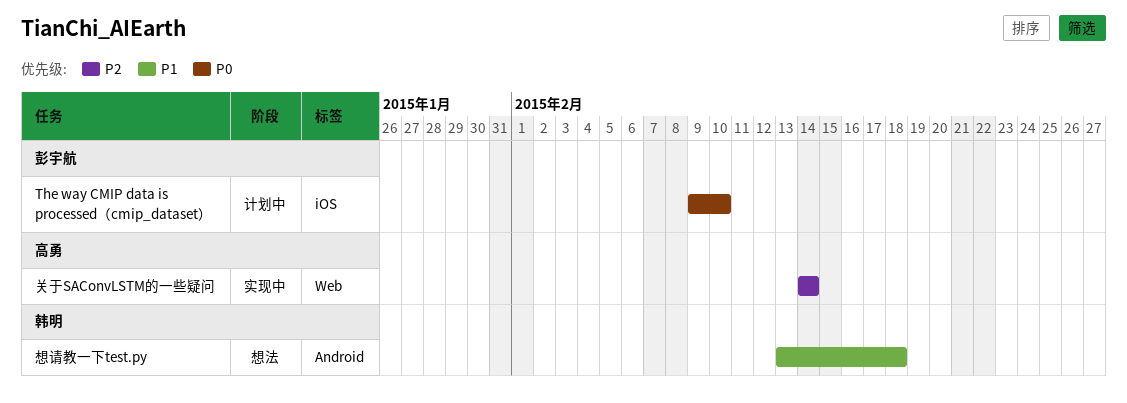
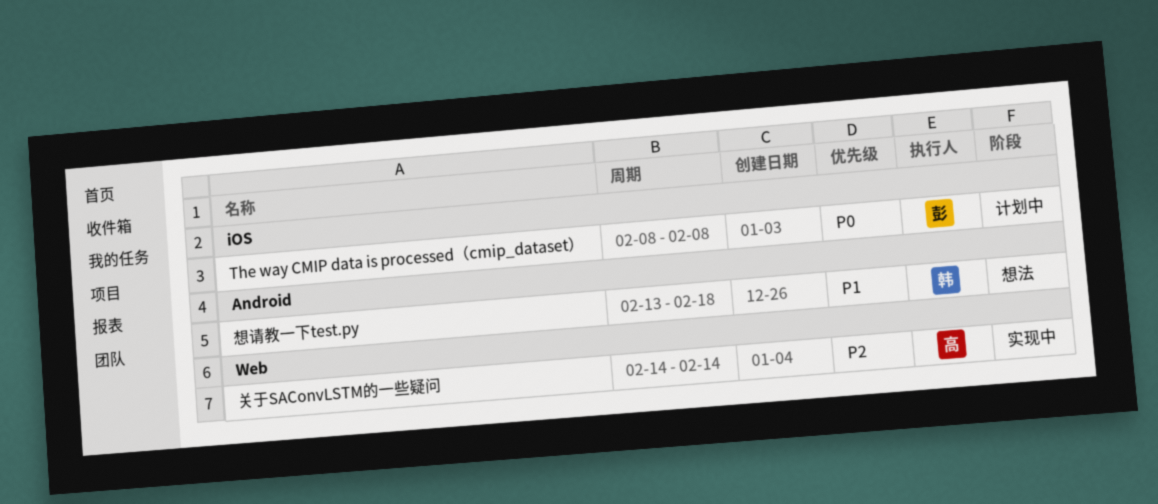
The way CMIP data is processed（cmip_dataset）, start: Feb 9 -> Feb 8
The way CMIP data is processed（cmip_dataset）, due: Feb 10 -> Feb 8

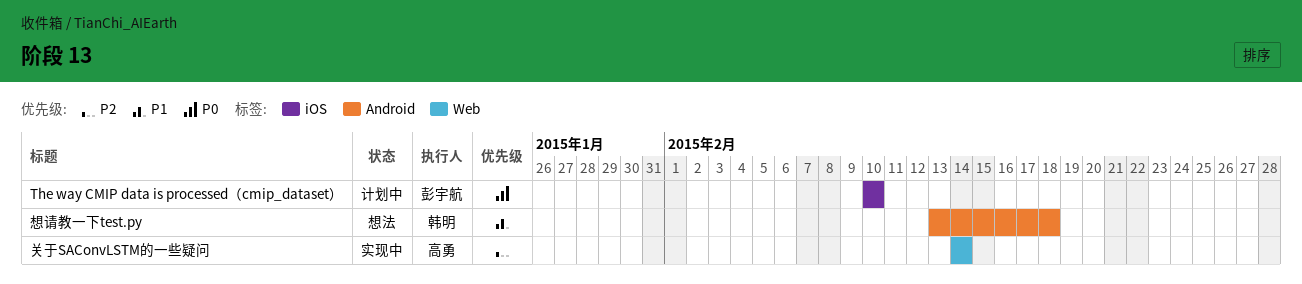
The way CMIP data is processed（cmip_dataset）, start: Feb 8 -> Feb 10
The way CMIP data is processed（cmip_dataset）, due: Feb 8 -> Feb 10

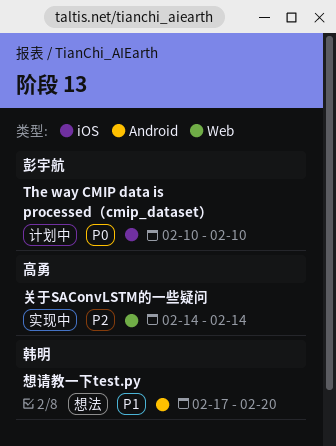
想请教一下test.py, start: Feb 13 -> Feb 17
想请教一下test.py, due: Feb 18 -> Feb 20

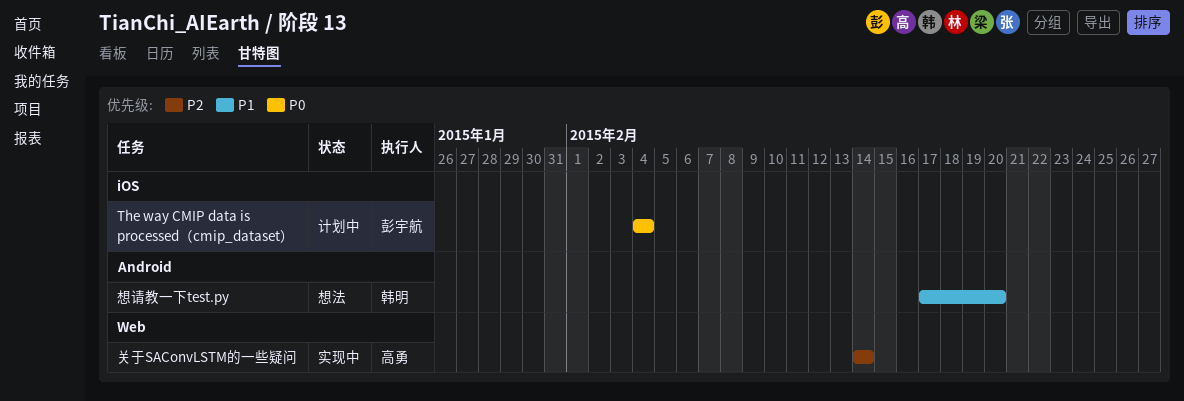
The way CMIP data is processed（cmip_dataset）, start: Feb 10 -> Feb 4
The way CMIP data is processed（cmip_dataset）, due: Feb 10 -> Feb 4

